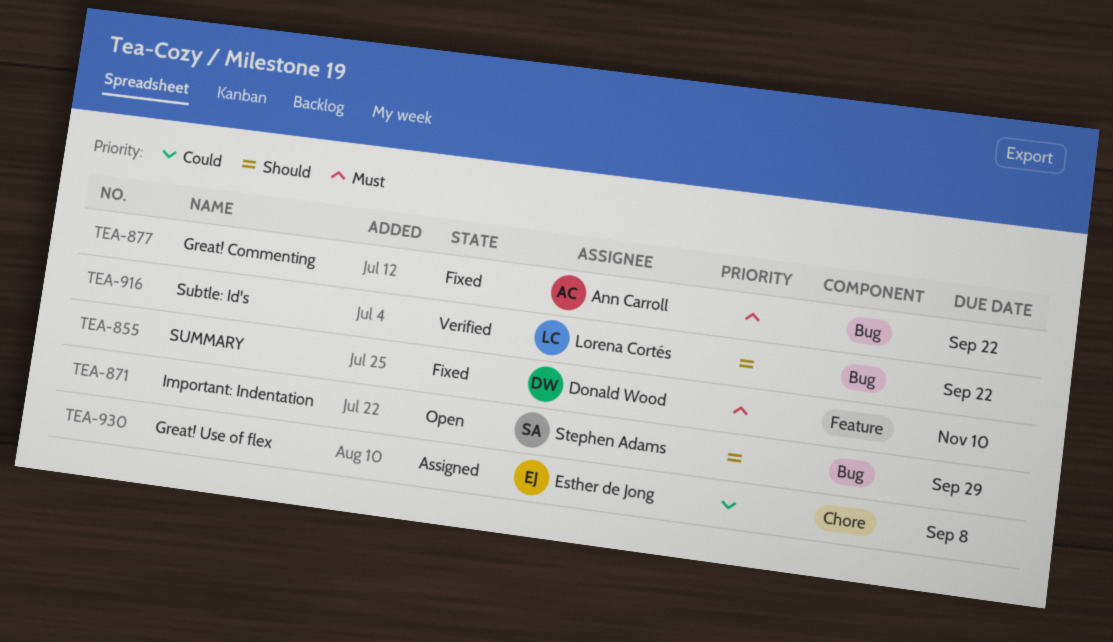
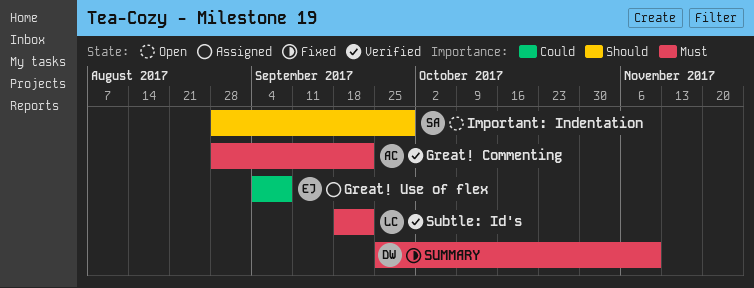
Great! Commenting, status: Fixed -> Verified
Subtle: Id's, priority: Should -> Must

